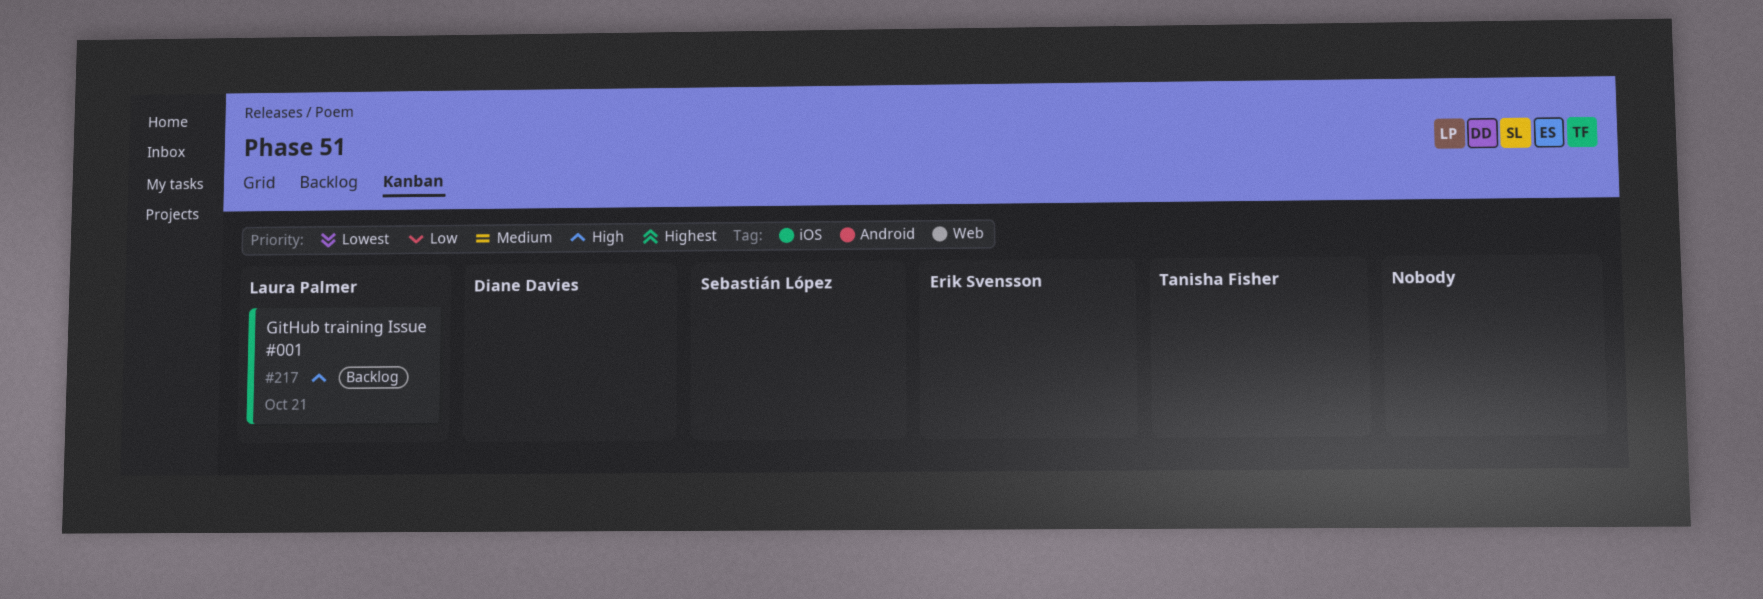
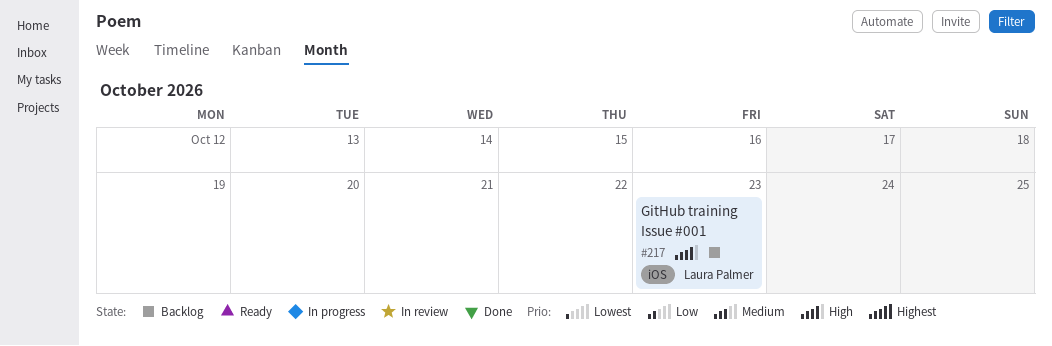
#217, due: Oct 21 -> Oct 23

